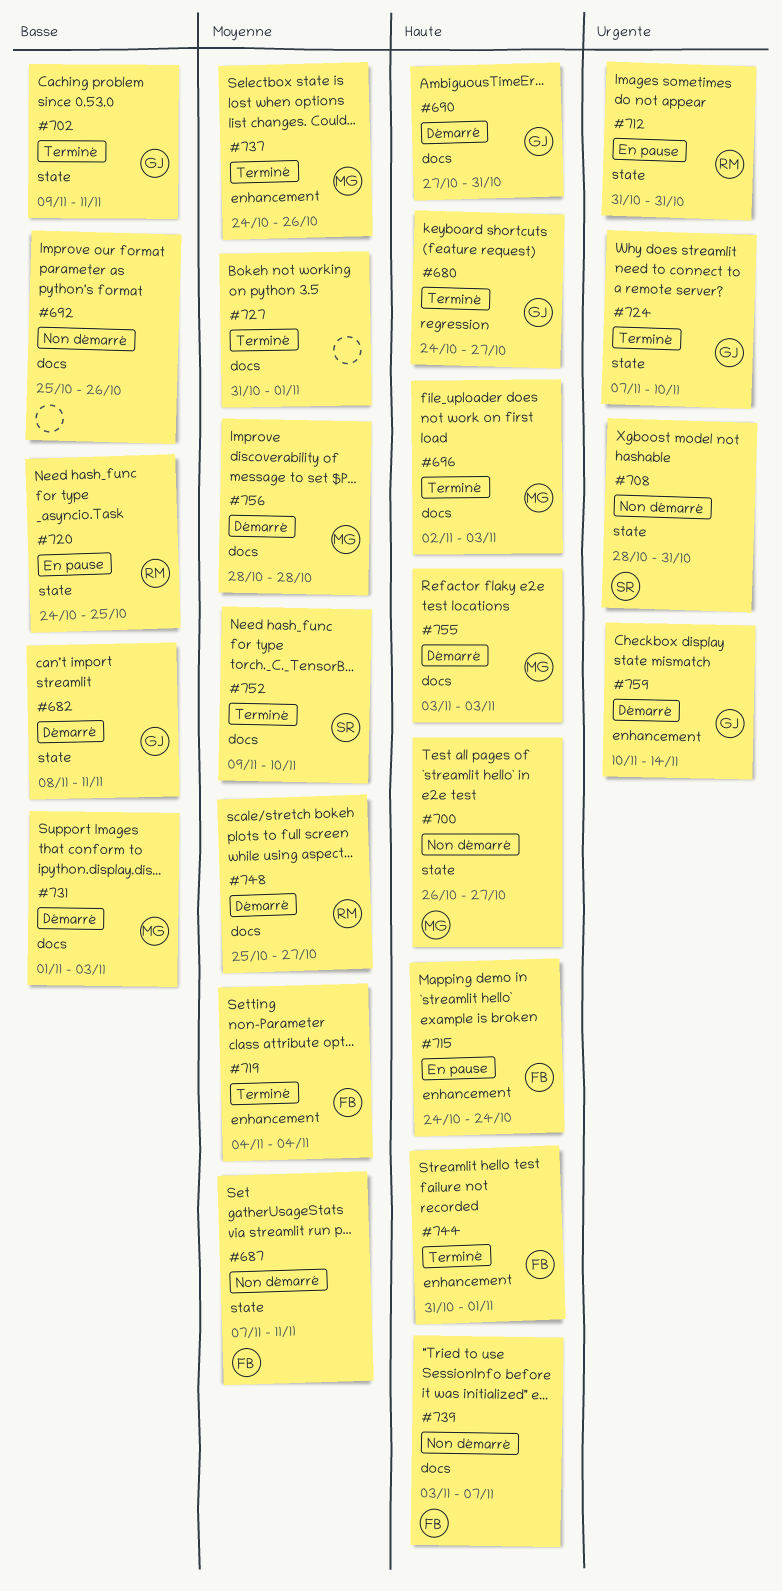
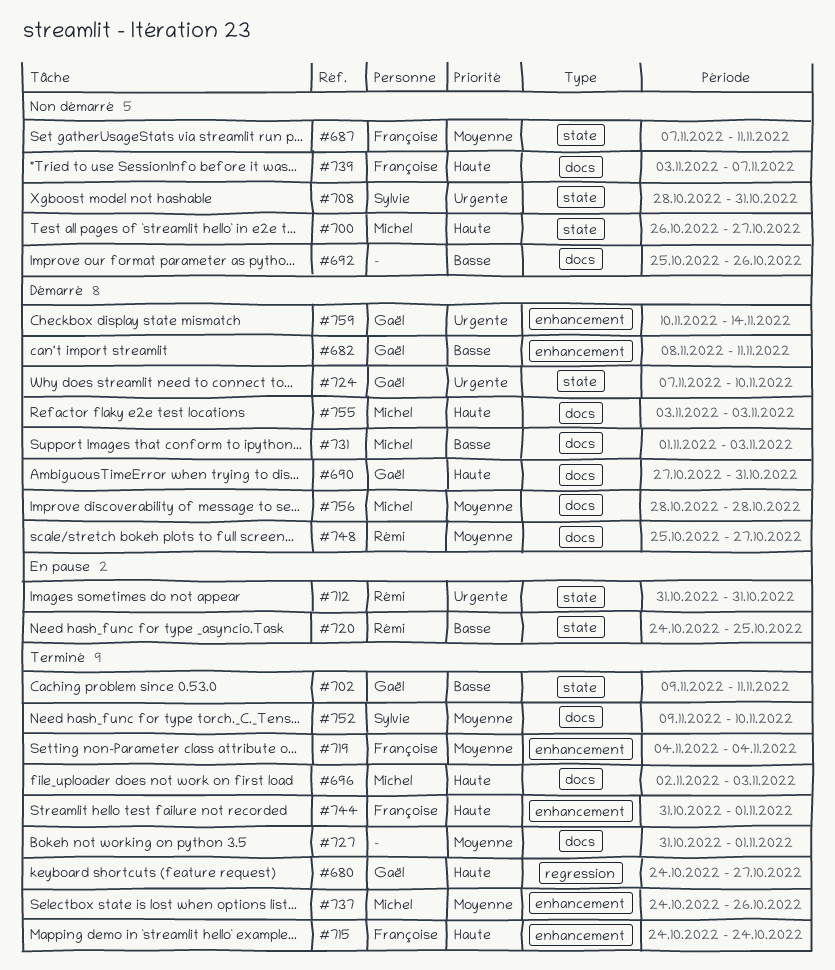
#682, label: state -> enhancement
#715, status: En pause -> Terminé
#724, status: Terminé -> Démarré

